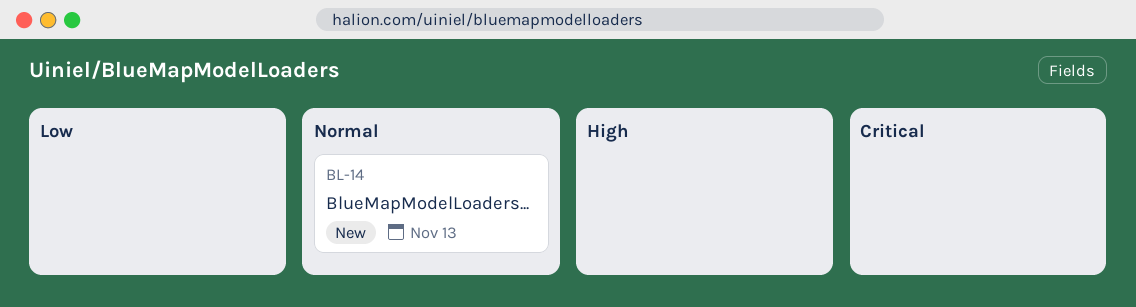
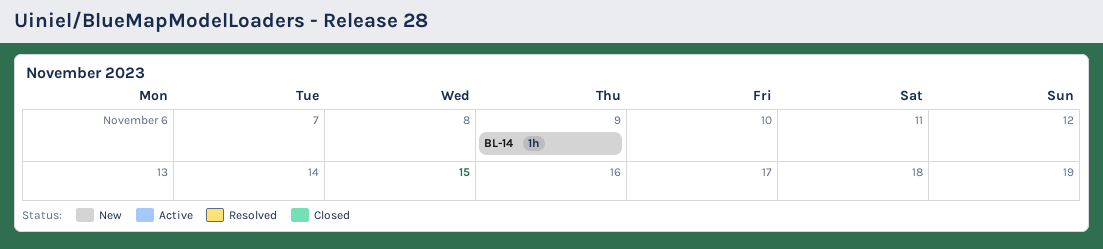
BL-14, due: Nov 13 -> Nov 9

